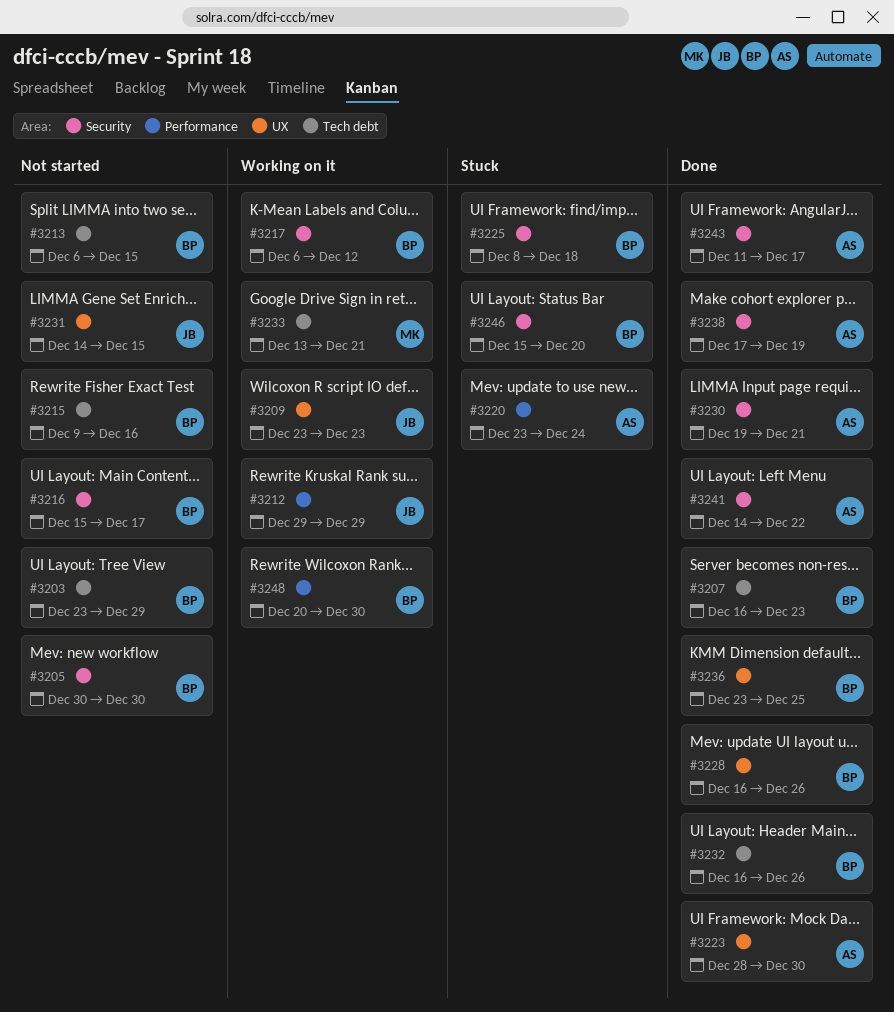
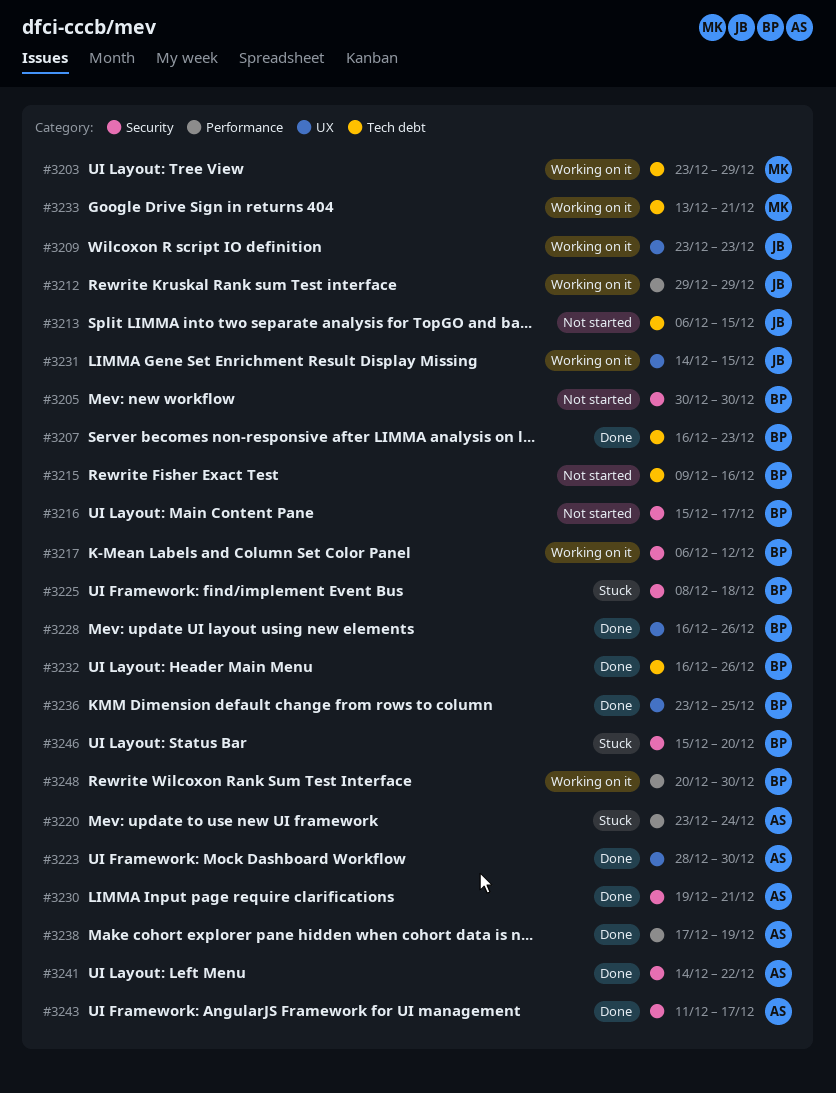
#3203, status: Not started -> Working on it
#3203, owner: BP -> MK
#3213, owner: BP -> JB
#3231, status: Not started -> Working on it
#3238, label: Security -> Performance

